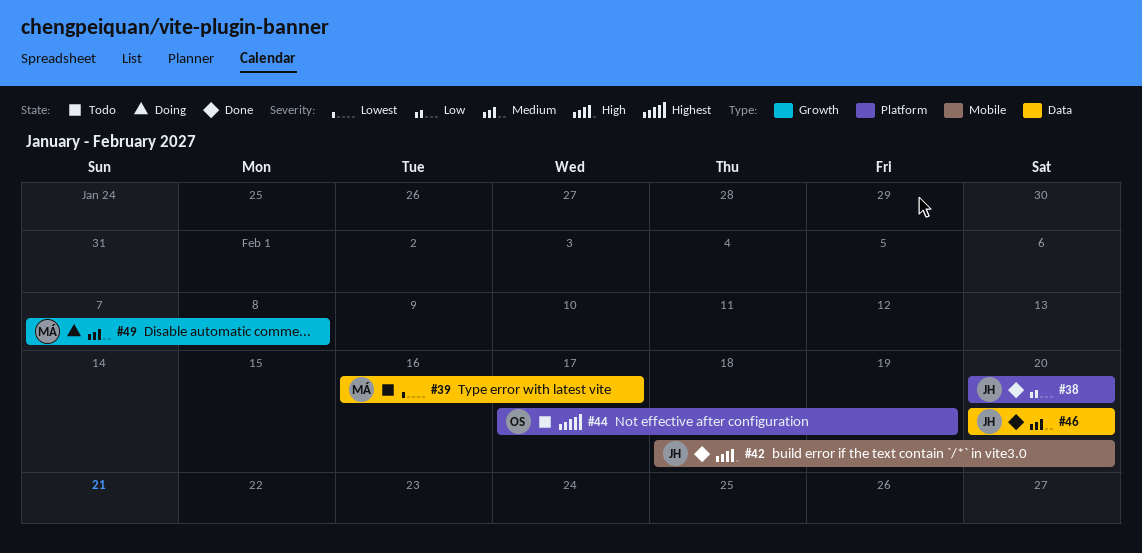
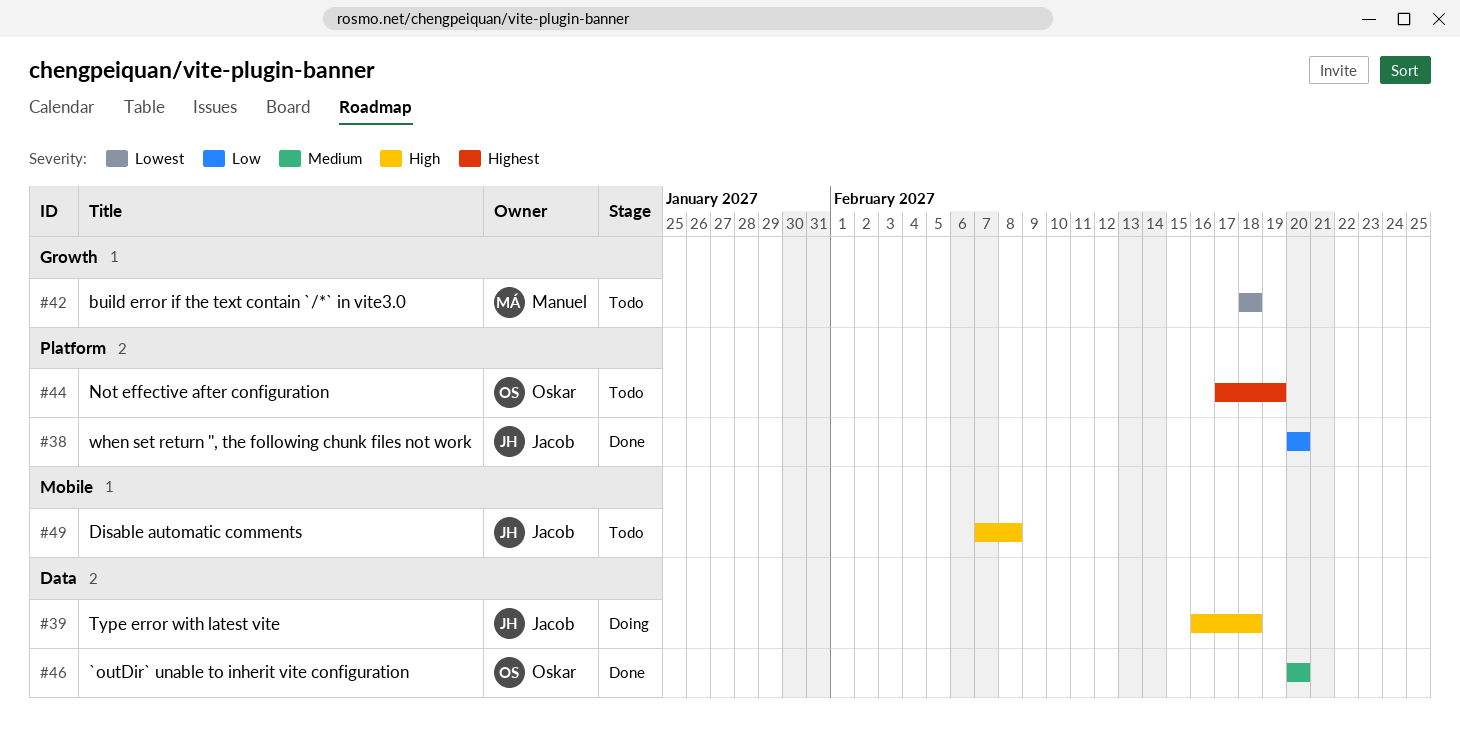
#39, status: Todo -> Doing
#39, owner: Manuel -> Jacob
#39, priority: Lowest -> High
#39, due: Feb 17 -> Feb 18
#42, status: Done -> Todo
#42, owner: Jacob -> Manuel
#42, priority: High -> Lowest
#42, label: Mobile -> Growth
#42, due: Feb 20 -> Feb 18
#46, owner: Jacob -> Oskar
#49, status: Doing -> Todo
#49, owner: Manuel -> Jacob
#49, priority: Medium -> High
#49, label: Growth -> Mobile

